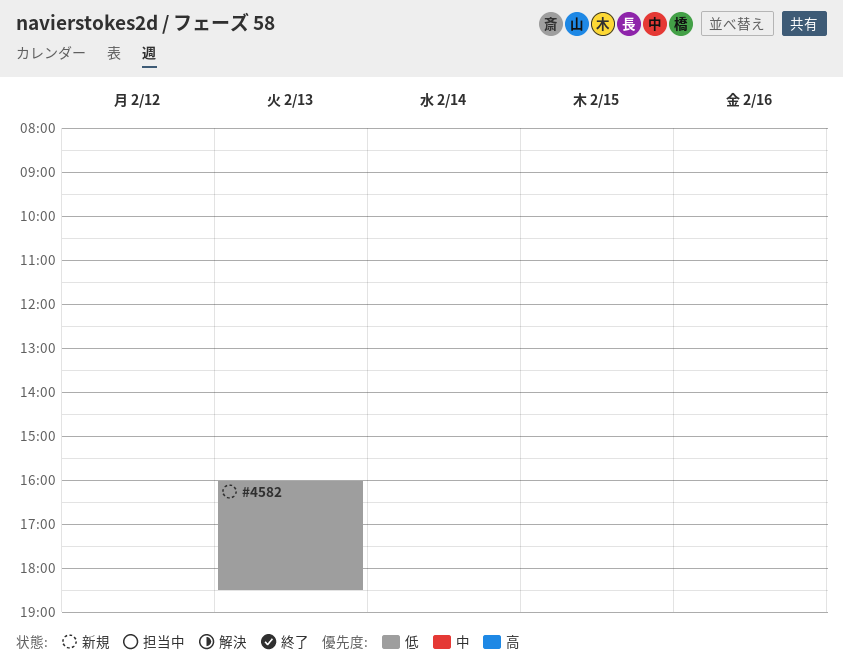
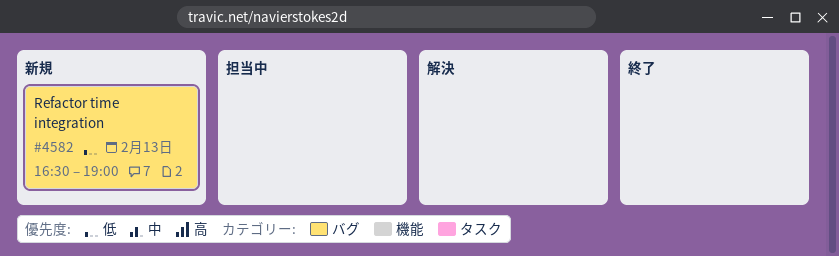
#4582, begins: 16:00 -> 16:30
#4582, ends: 18:30 -> 19:00

